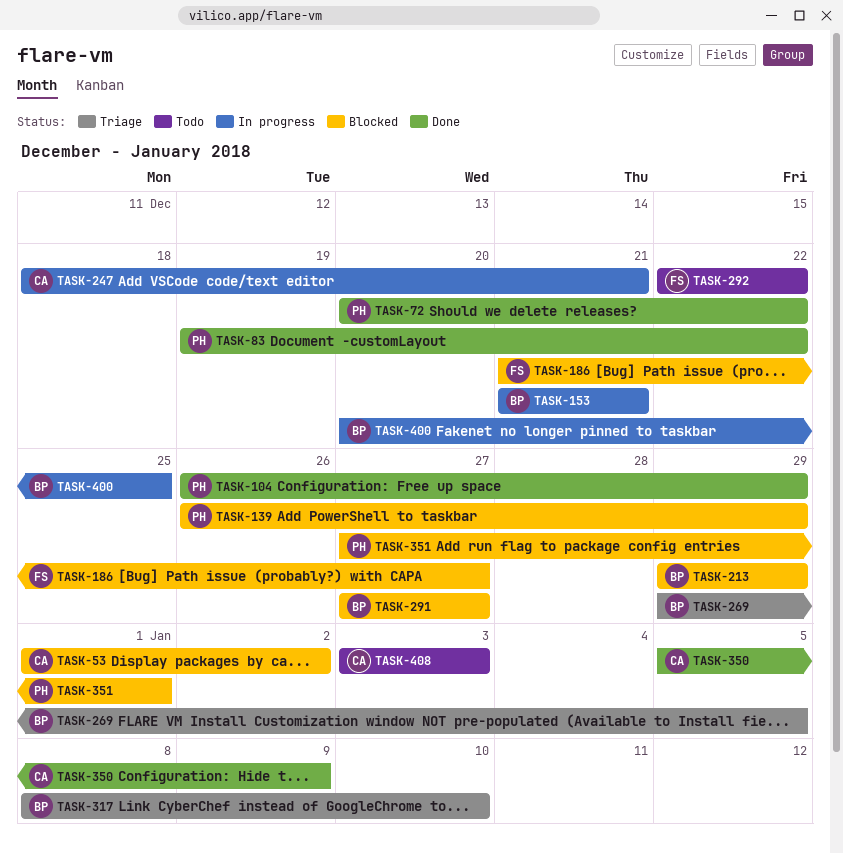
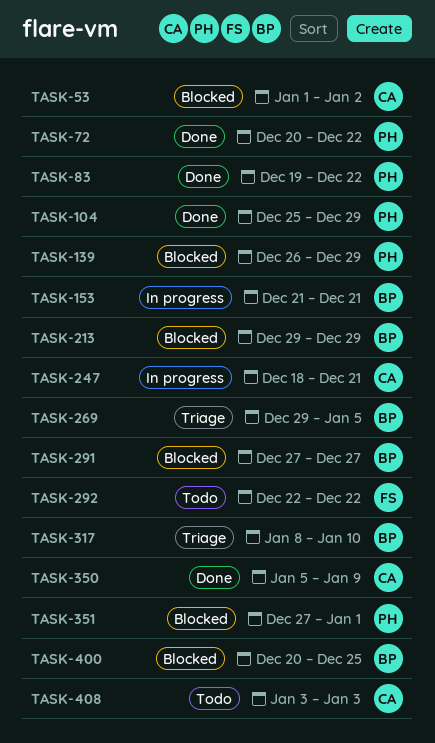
TASK-104, start: Dec 26 -> Dec 25
TASK-186: present -> none
TASK-400, status: In progress -> Blocked

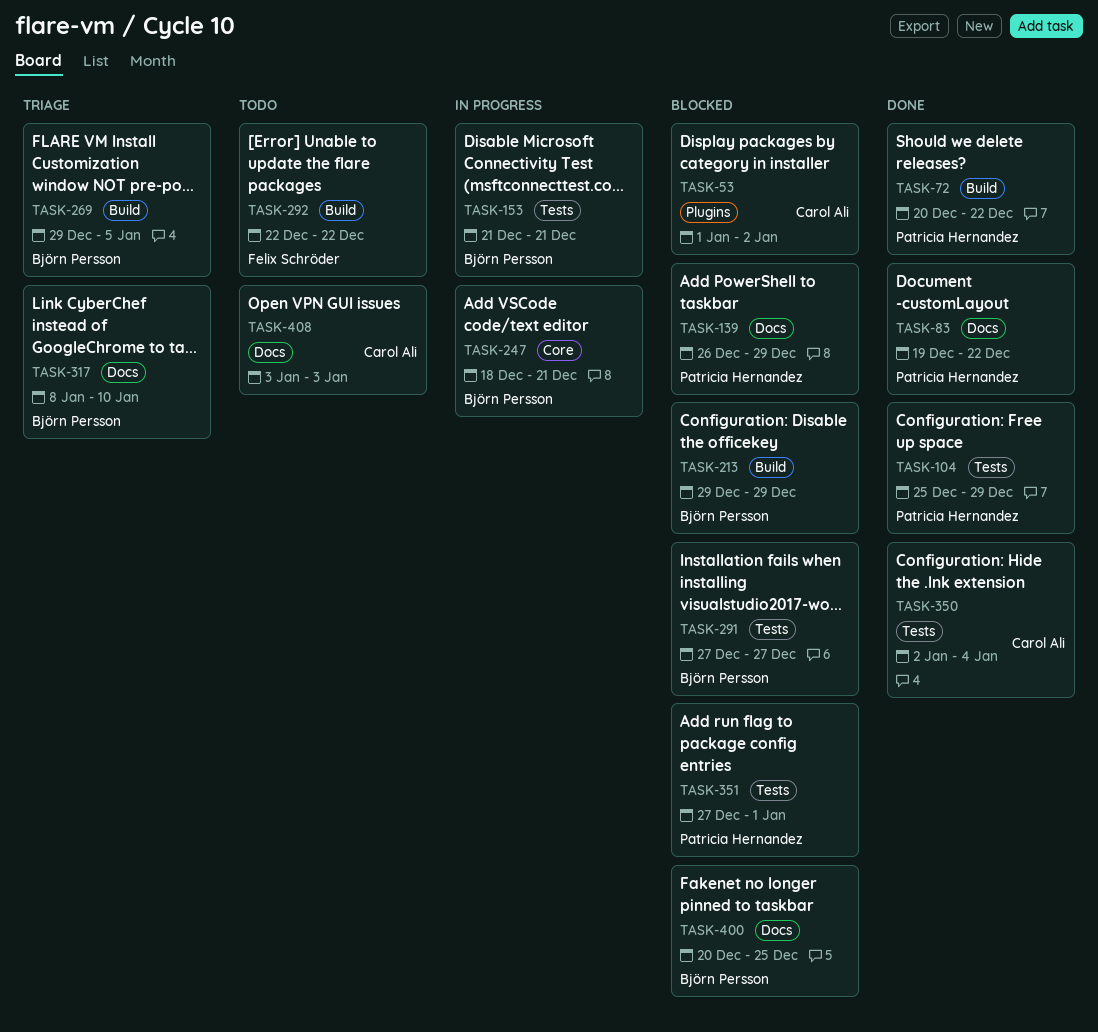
TASK-247, owner: Carol Ali -> Björn Persson
TASK-350, start: Jan 5 -> Jan 2
TASK-350, due: Jan 9 -> Jan 4

